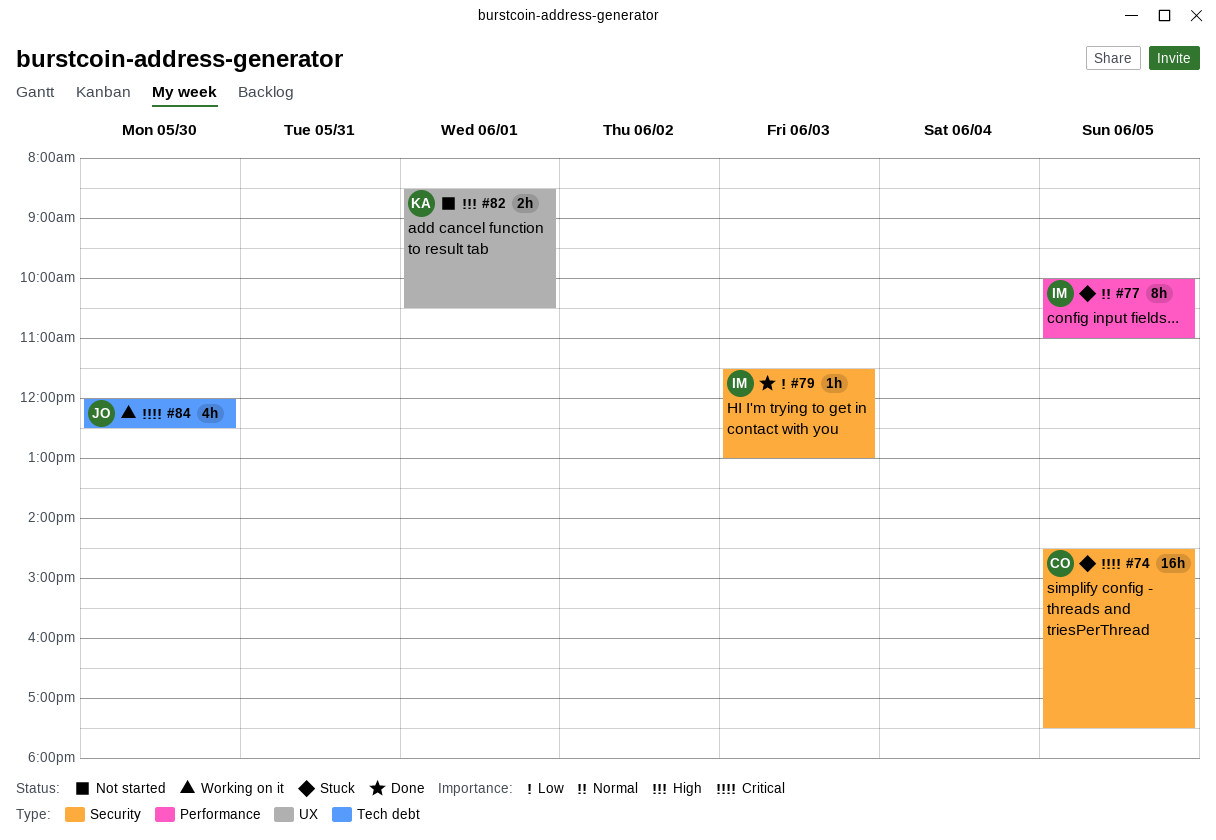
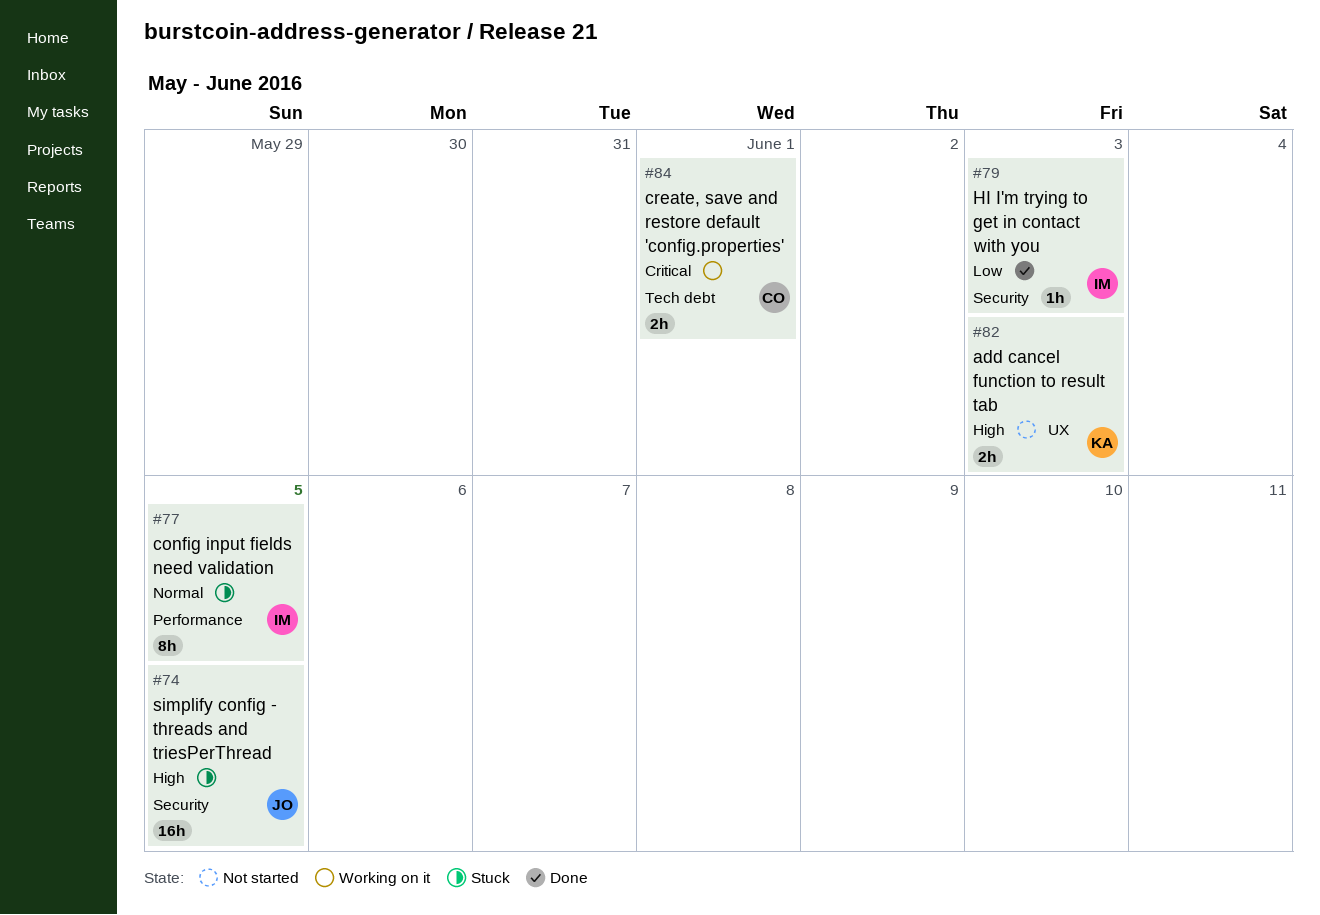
#74, owner: CO -> JO
#74, priority: Critical -> High
#82, day: Jun 1 -> Jun 3
#84, owner: JO -> CO
#84, estimate: 4h -> 2h
#84, day: May 30 -> Jun 1

